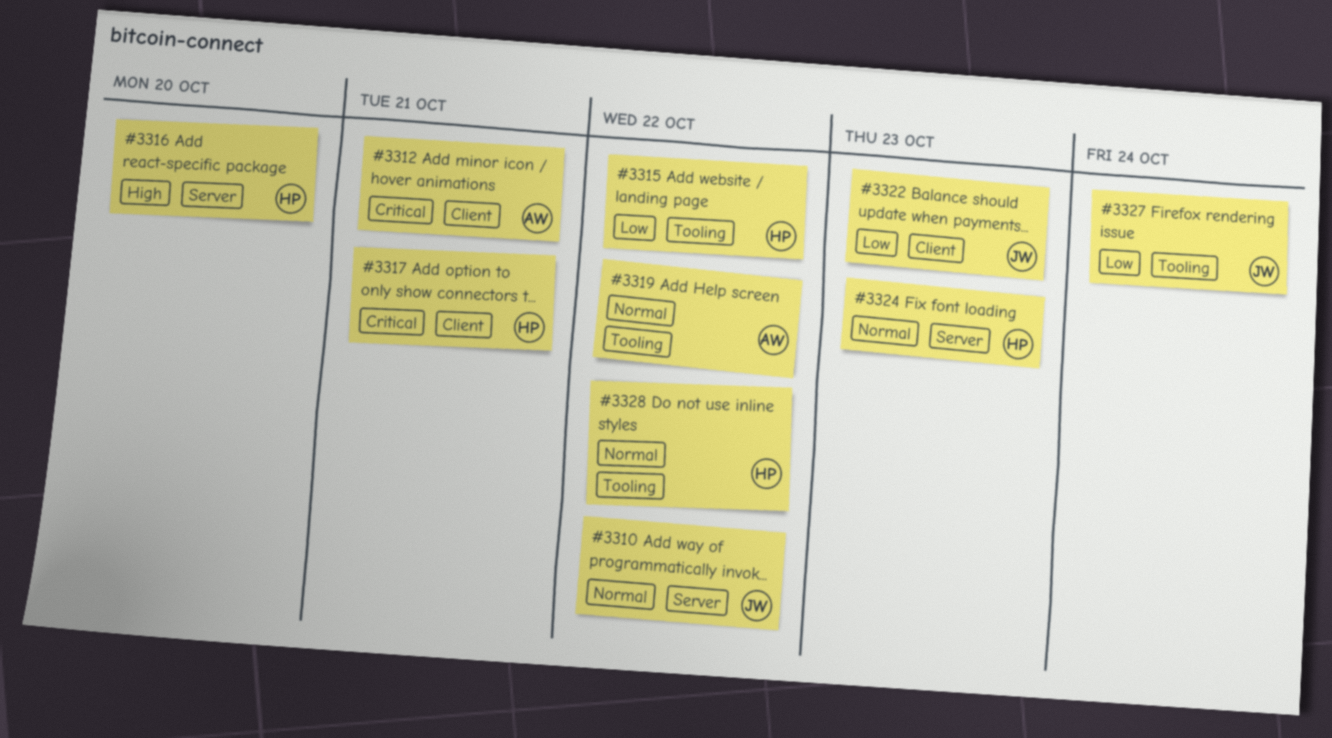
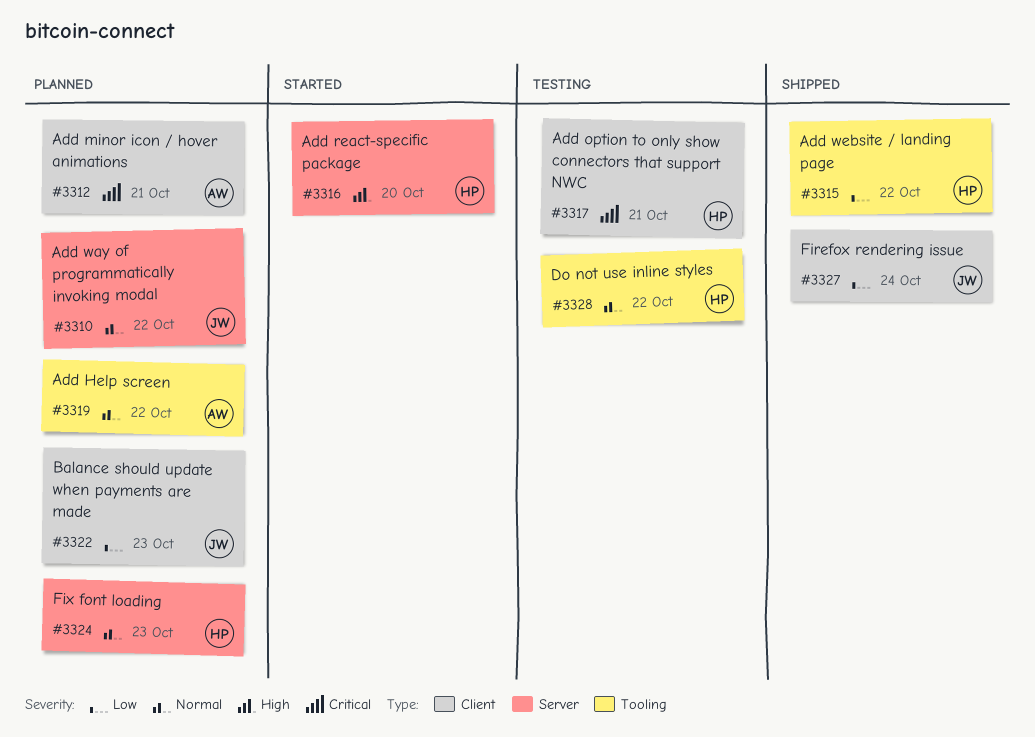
#3327, label: Tooling -> Client

